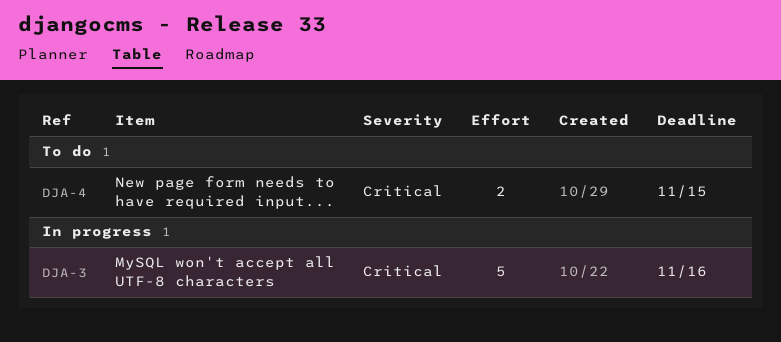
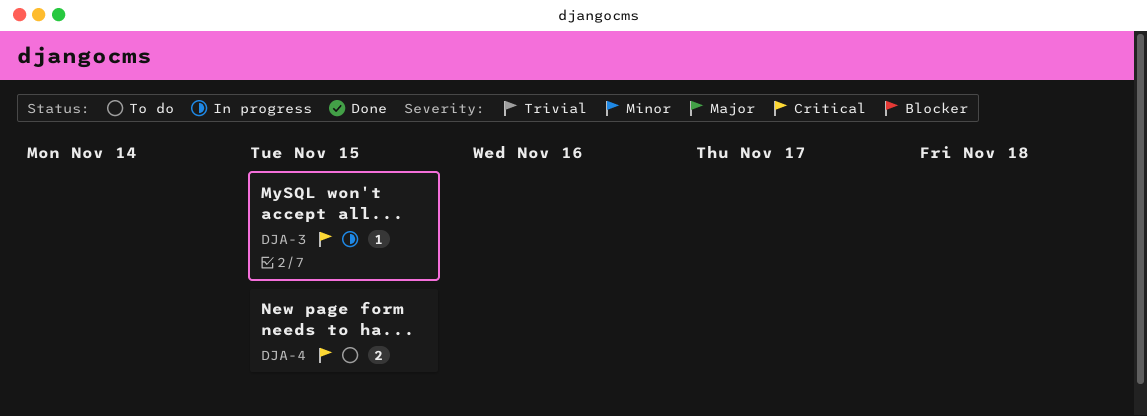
DJA-3, estimate: 5 -> 1
DJA-3, due: Nov 16 -> Nov 15

